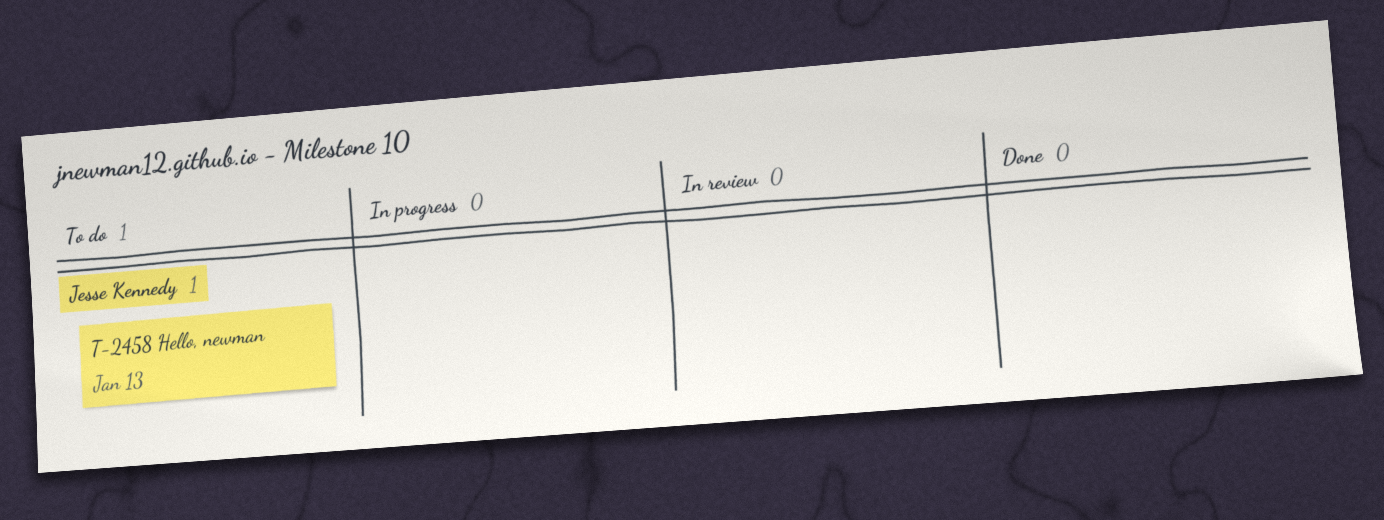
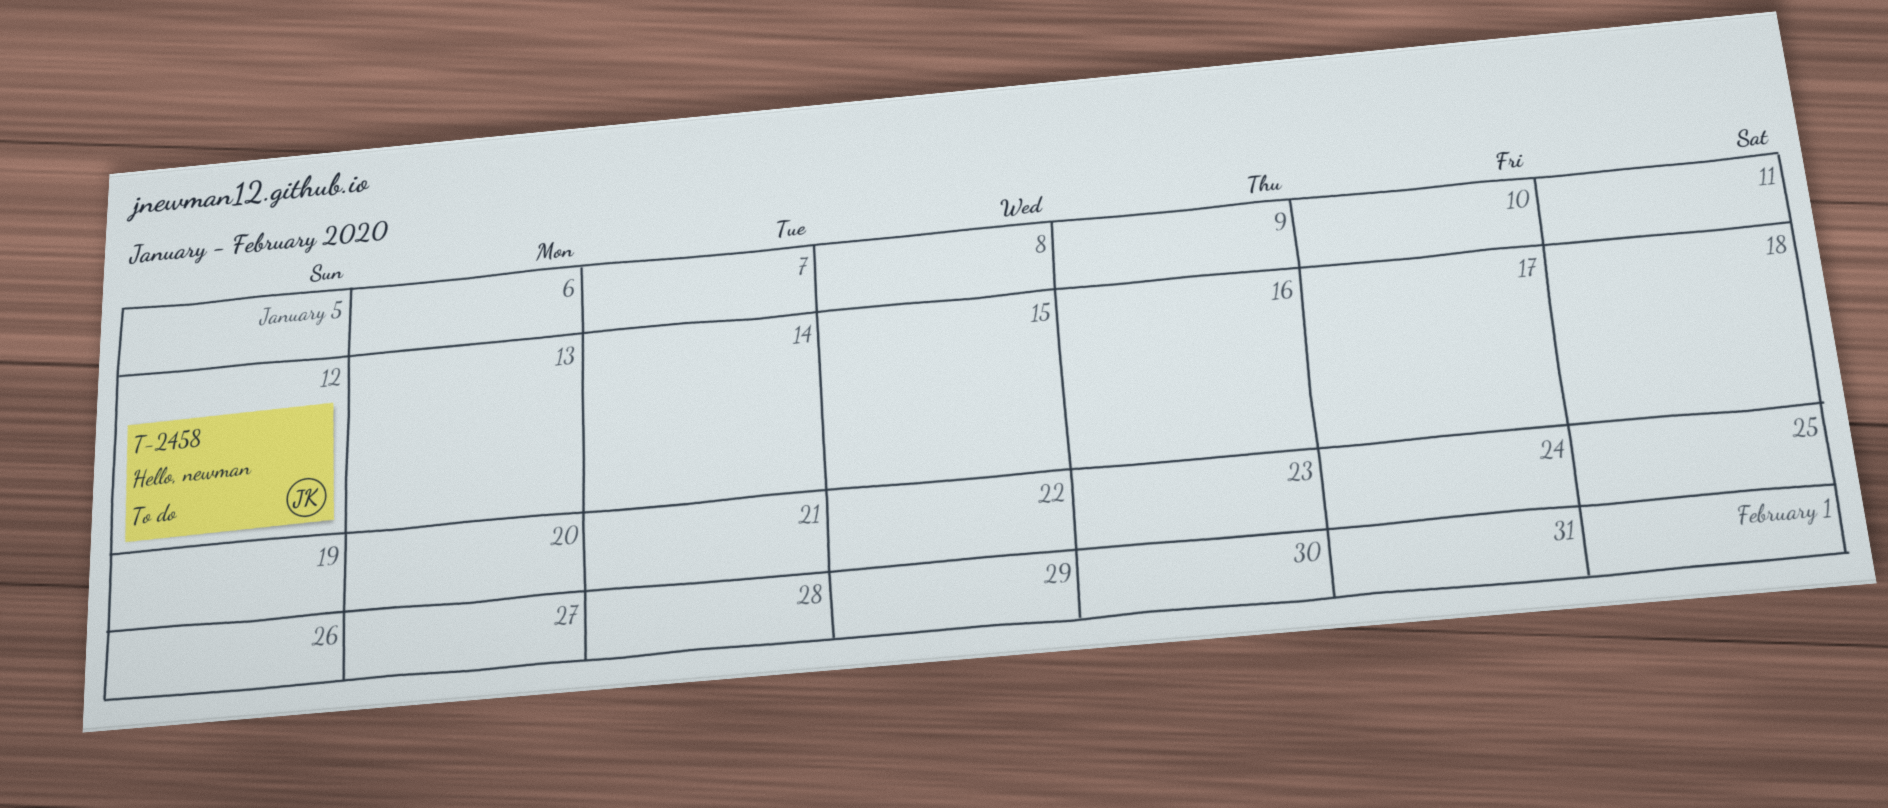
T-2458, due: Jan 13 -> Jan 12

